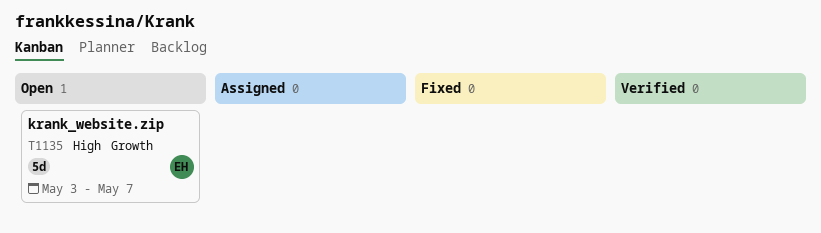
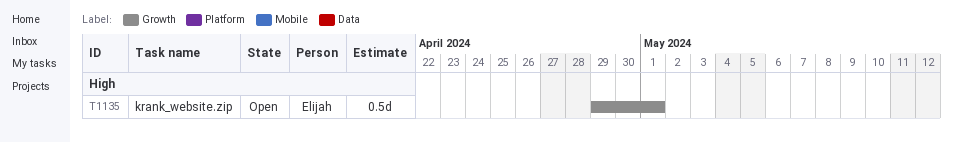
T1135, estimate: 5d -> 0.5d
T1135, start: May 3 -> Apr 29
T1135, due: May 7 -> May 1

